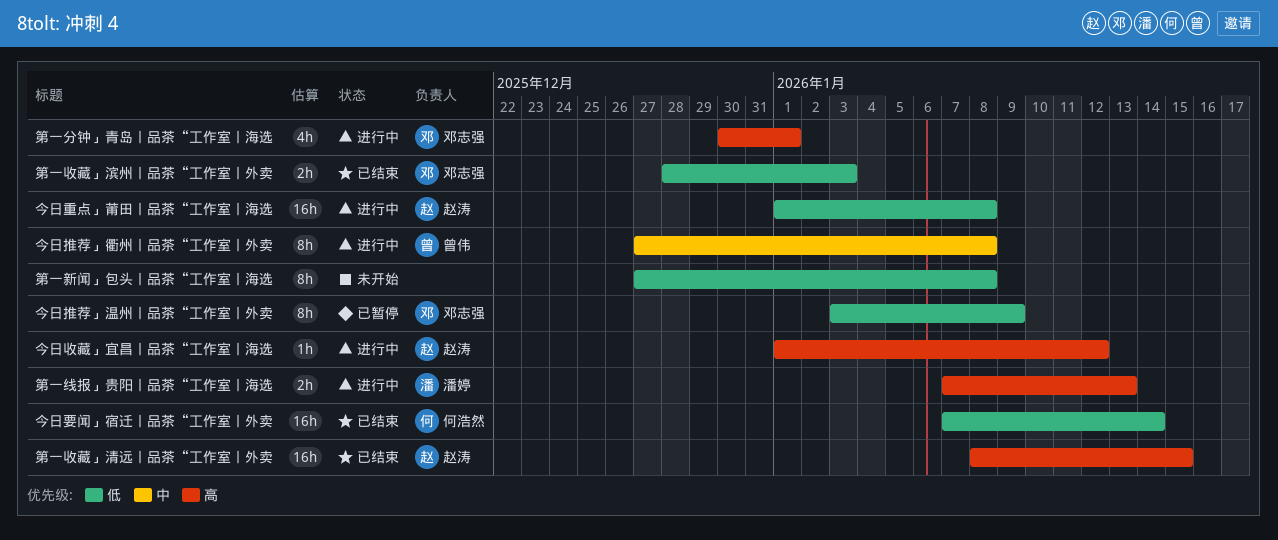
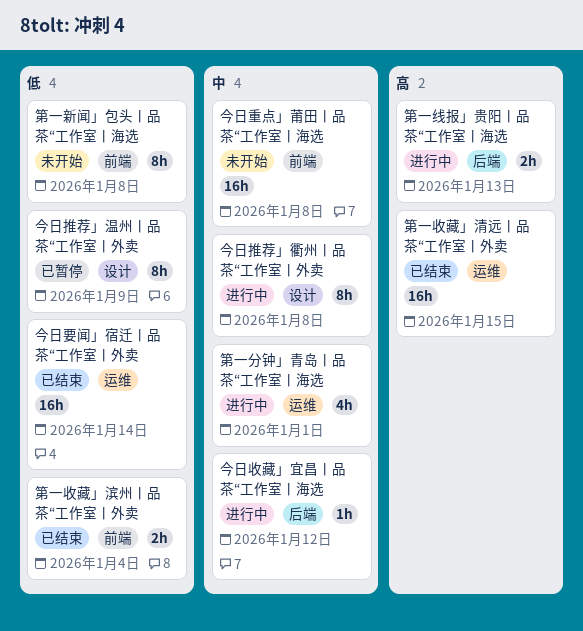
今日收藏」宜昌丨品茶“工作室丨海选, priority: 高 -> 中
今日重点」莆田丨品茶“工作室丨海选, status: 进行中 -> 未开始
今日重点」莆田丨品茶“工作室丨海选, priority: 低 -> 中
第一分钟」青岛丨品茶“工作室丨海选, priority: 高 -> 中
第一收藏」滨州丨品茶“工作室丨外卖, due: Jan 3 -> Jan 4

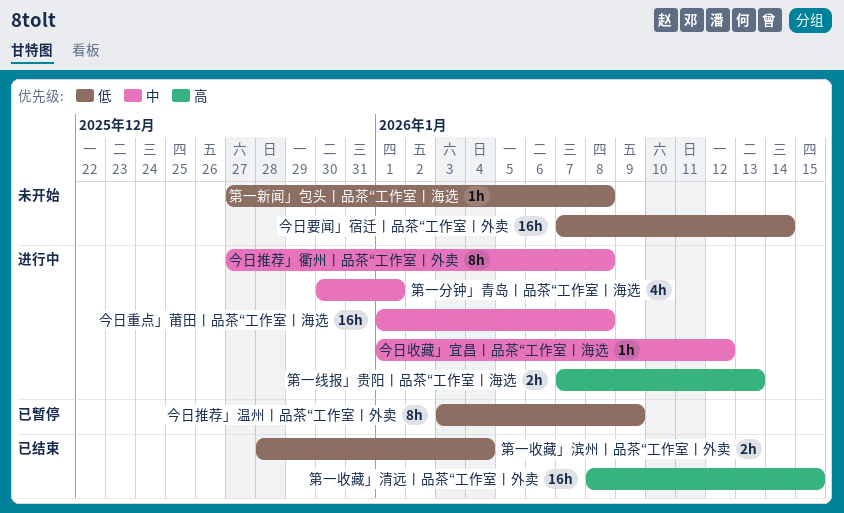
今日要闻」宿迁丨品茶“工作室丨外卖, status: 已结束 -> 未开始
今日重点」莆田丨品茶“工作室丨海选, status: 未开始 -> 进行中
第一新闻」包头丨品茶“工作室丨海选, estimate: 8h -> 1h

